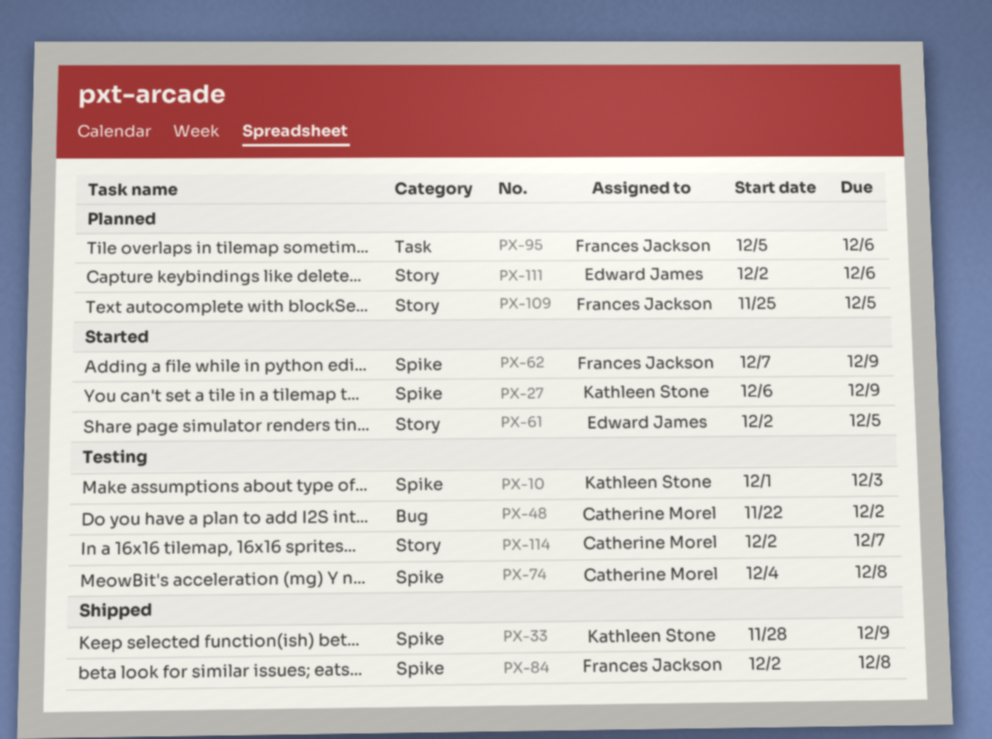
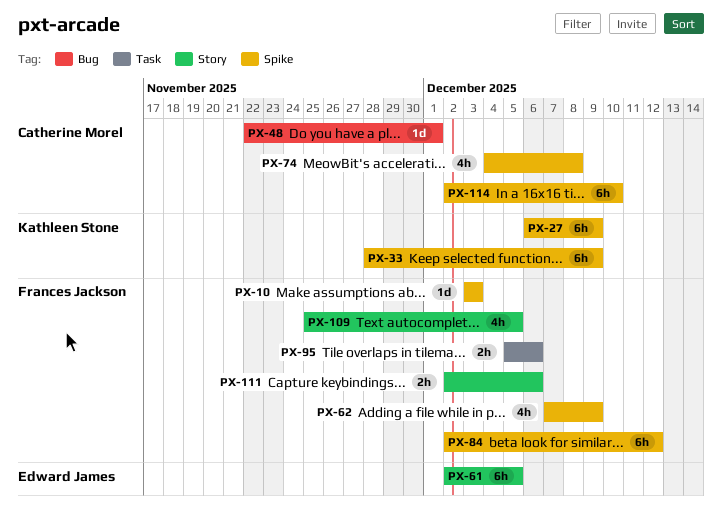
PX-10, owner: Kathleen Stone -> Frances Jackson
PX-10, start: Dec 1 -> Dec 3
PX-48, due: Dec 2 -> Dec 1
PX-84, due: Dec 8 -> Dec 12
PX-111, owner: Edward James -> Frances Jackson
PX-114, label: Story -> Spike
PX-114, due: Dec 7 -> Dec 10

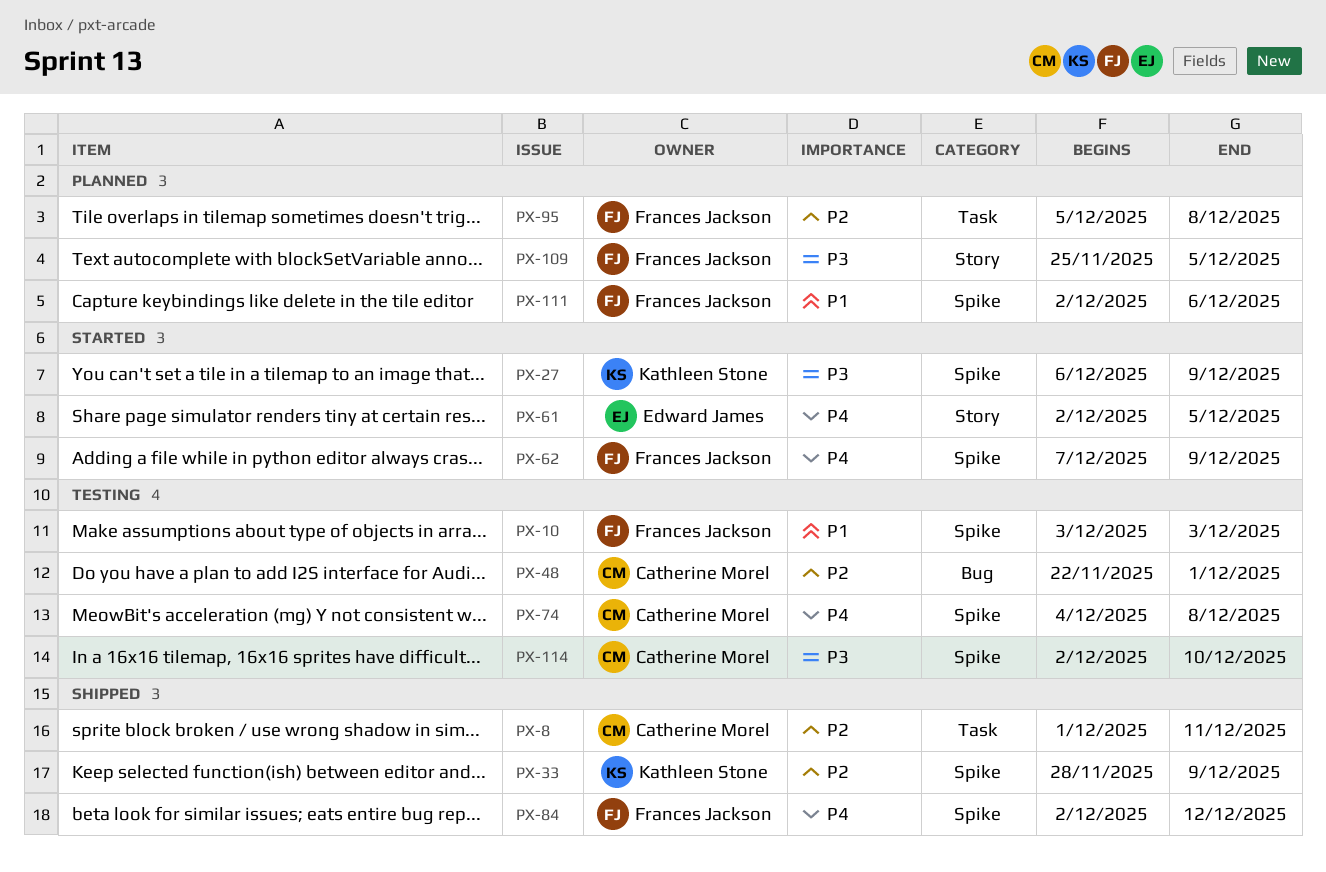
PX-8: none -> present
PX-95, due: Dec 6 -> Dec 8
PX-111, label: Story -> Spike

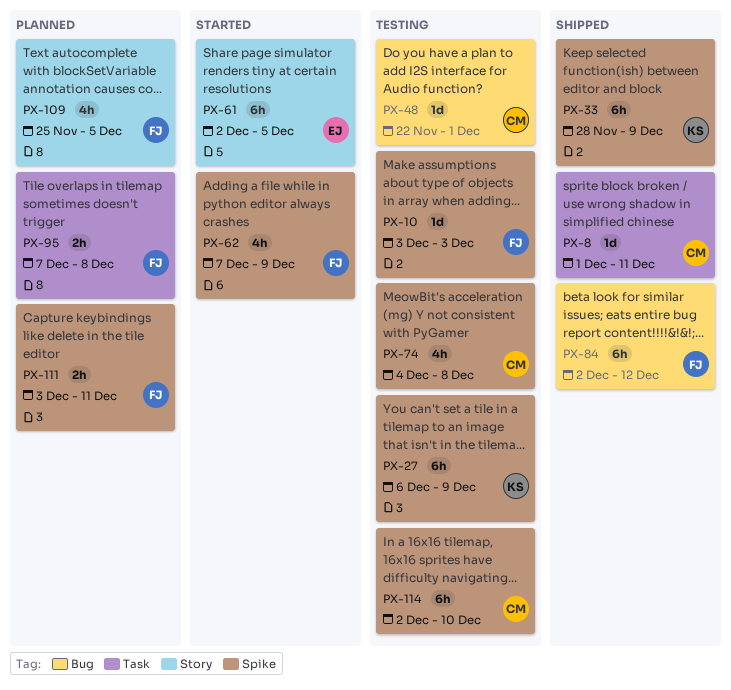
PX-27, status: Started -> Testing
PX-84, label: Spike -> Bug
PX-95, start: Dec 5 -> Dec 7
PX-111, start: Dec 2 -> Dec 3
PX-111, due: Dec 6 -> Dec 11

